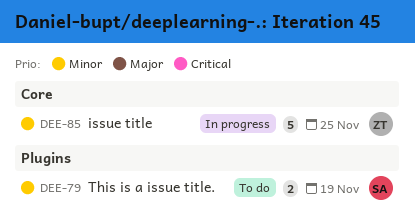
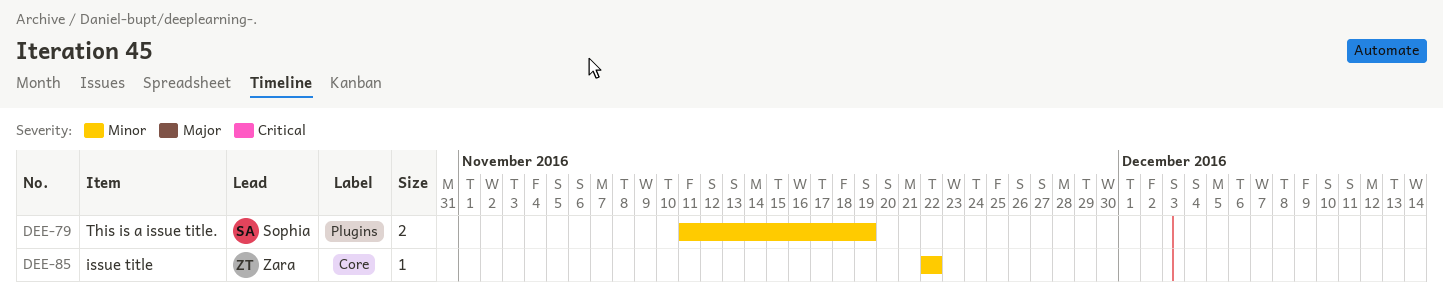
DEE-85, estimate: 5 -> 1
DEE-85, due: Nov 25 -> Nov 22

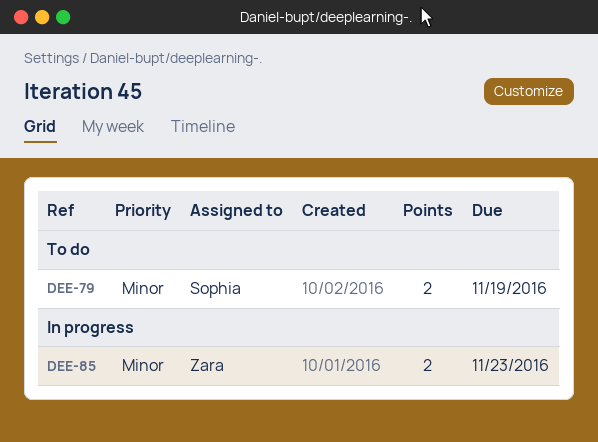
DEE-85, estimate: 1 -> 2
DEE-85, due: Nov 22 -> Nov 23

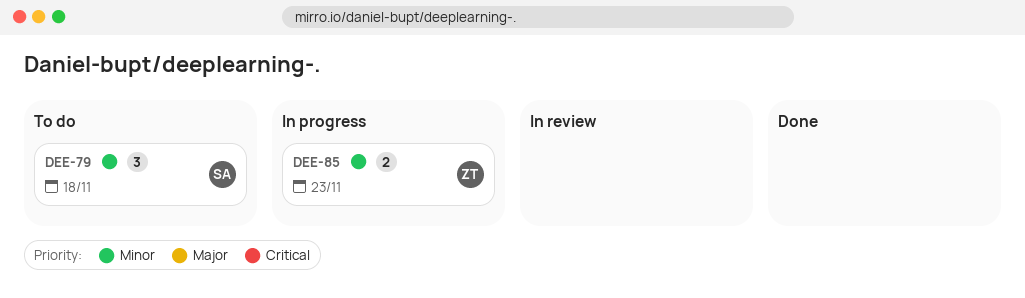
DEE-79, estimate: 2 -> 3
DEE-79, due: Nov 19 -> Nov 18

